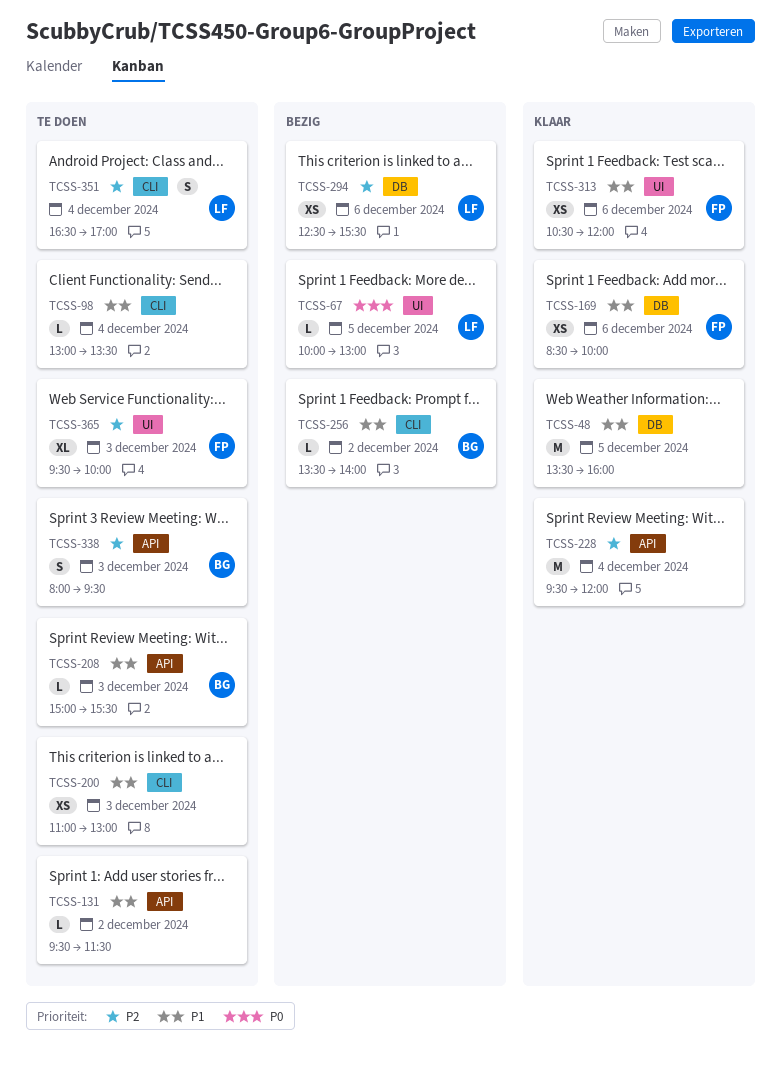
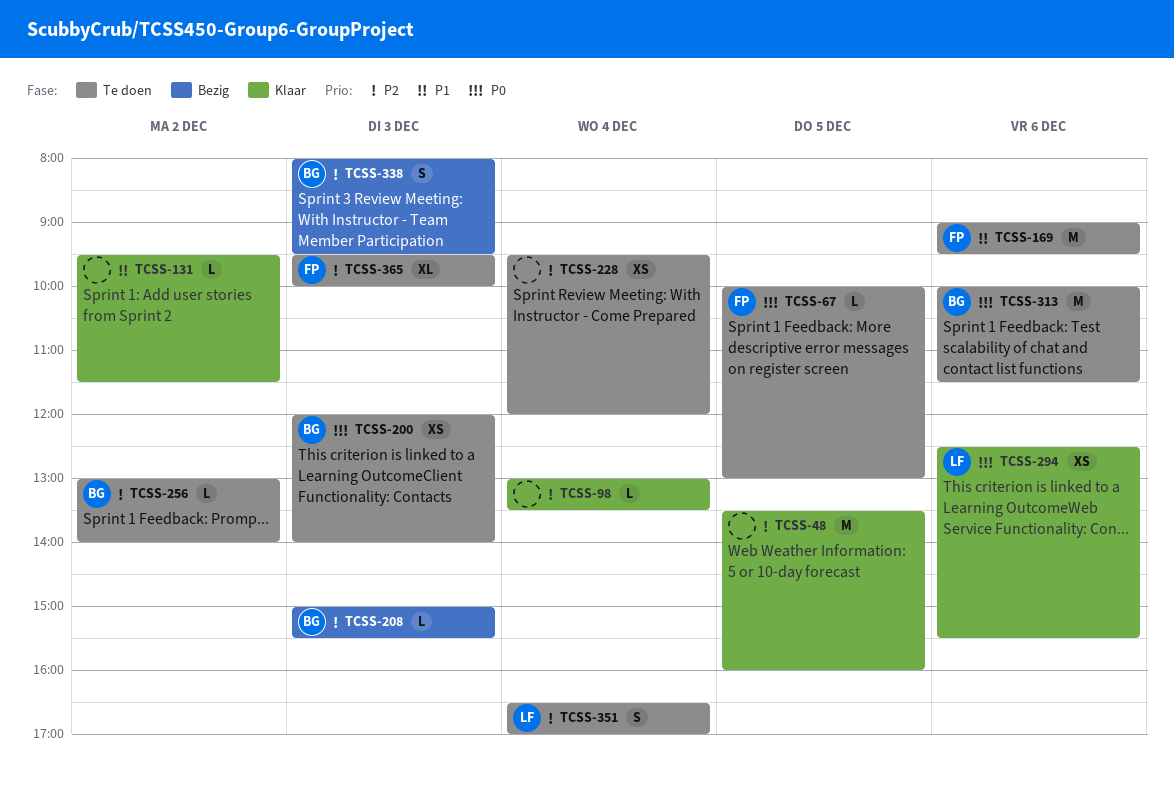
TCSS-48, priority: P1 -> P2
TCSS-67, status: Bezig -> Te doen
TCSS-67, owner: LF -> FP
TCSS-98, status: Te doen -> Klaar
TCSS-98, priority: P1 -> P2
TCSS-131, status: Te doen -> Klaar
TCSS-169, status: Klaar -> Te doen
TCSS-169, estimate: XS -> M
TCSS-169, begins: 08:30 -> 09:00
TCSS-169, ends: 10:00 -> 09:30
TCSS-200, owner: none -> BG
TCSS-200, priority: P1 -> P0
TCSS-200, begins: 11:00 -> 12:00
TCSS-200, ends: 13:00 -> 14:00
TCSS-208, status: Te doen -> Bezig
TCSS-208, priority: P1 -> P2
TCSS-228, status: Klaar -> Te doen
TCSS-228, estimate: M -> XS
TCSS-256, status: Bezig -> Te doen
TCSS-256, priority: P1 -> P2
TCSS-256, begins: 13:30 -> 13:00
TCSS-294, status: Bezig -> Klaar
TCSS-294, priority: P2 -> P0
TCSS-313, status: Klaar -> Te doen
TCSS-313, owner: FP -> BG
TCSS-313, priority: P1 -> P0
TCSS-313, estimate: XS -> M
TCSS-313, begins: 10:30 -> 10:00
TCSS-313, ends: 12:00 -> 11:30
TCSS-338, status: Te doen -> Bezig

